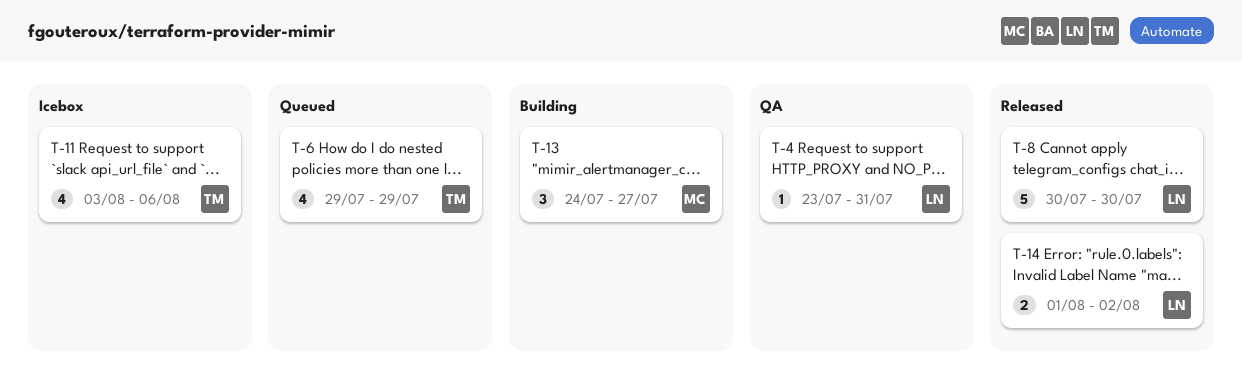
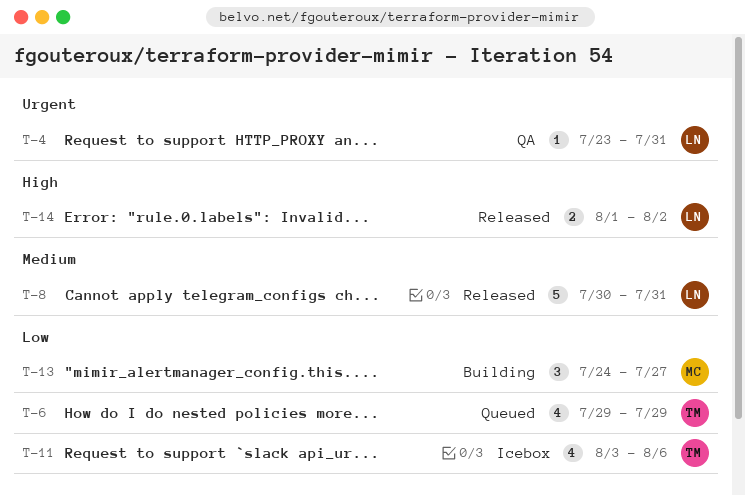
T-8, due: Jul 30 -> Jul 31

